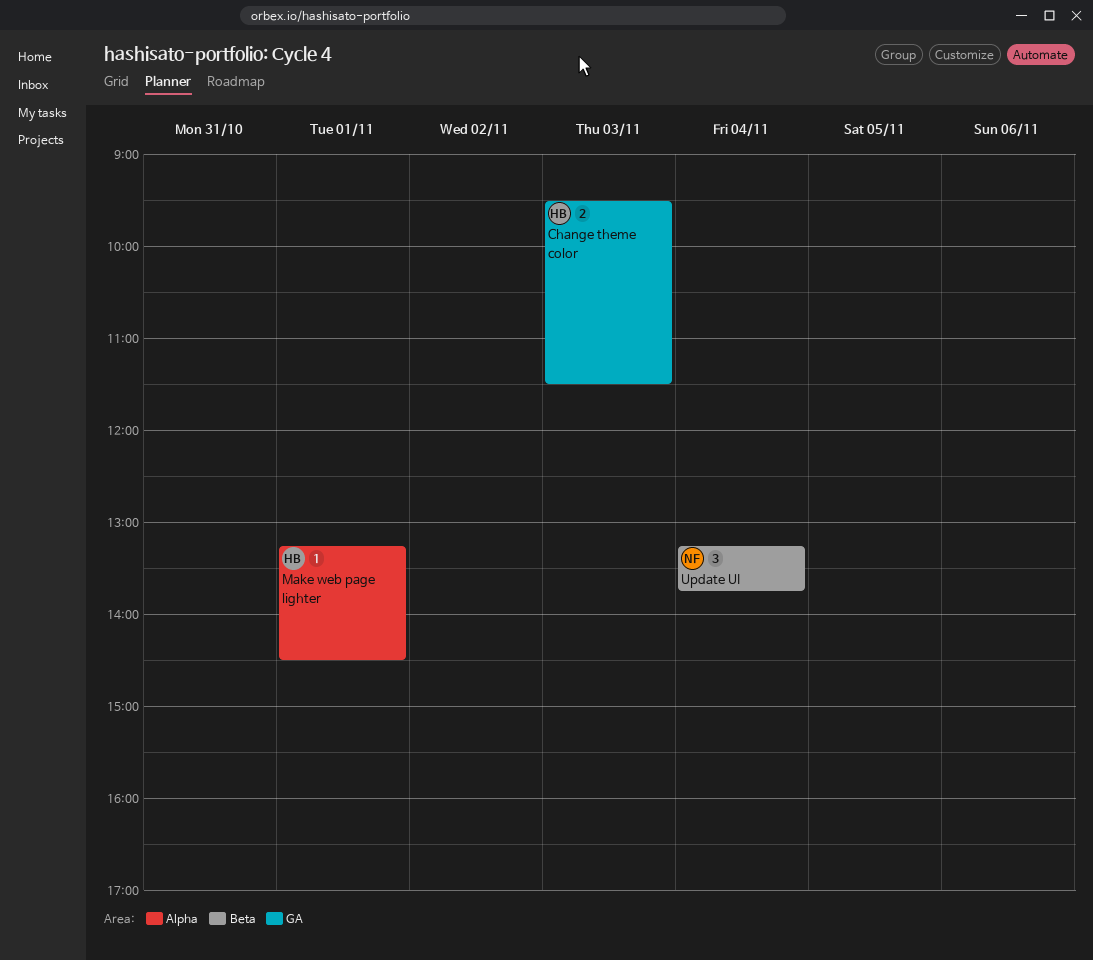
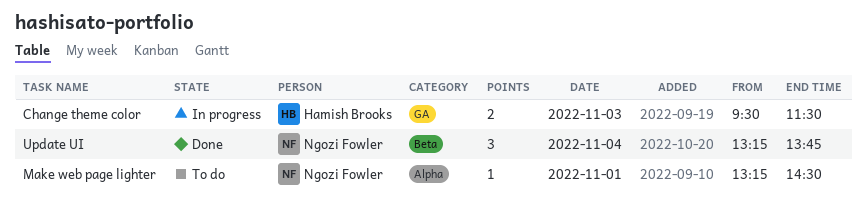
Make web page lighter, owner: Hamish Brooks -> Ngozi Fowler

